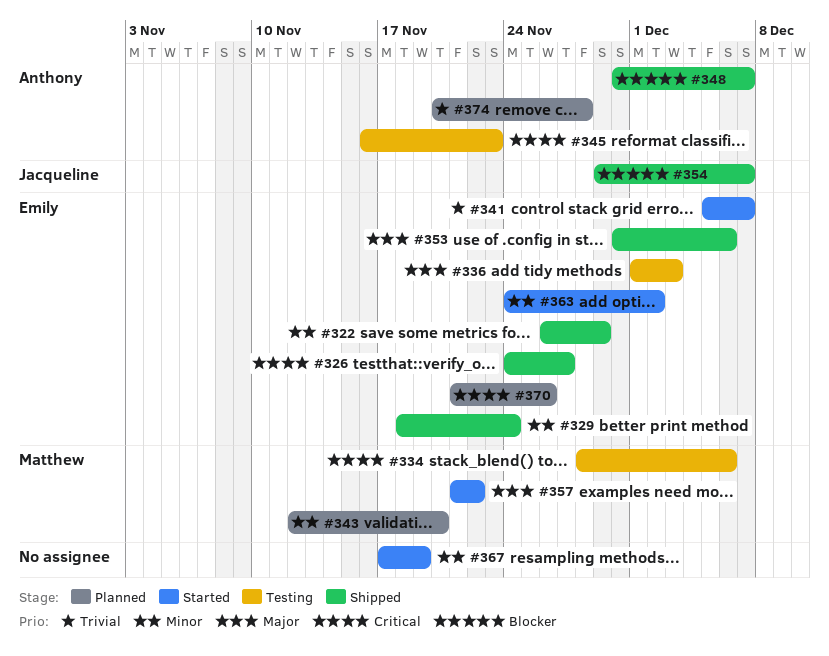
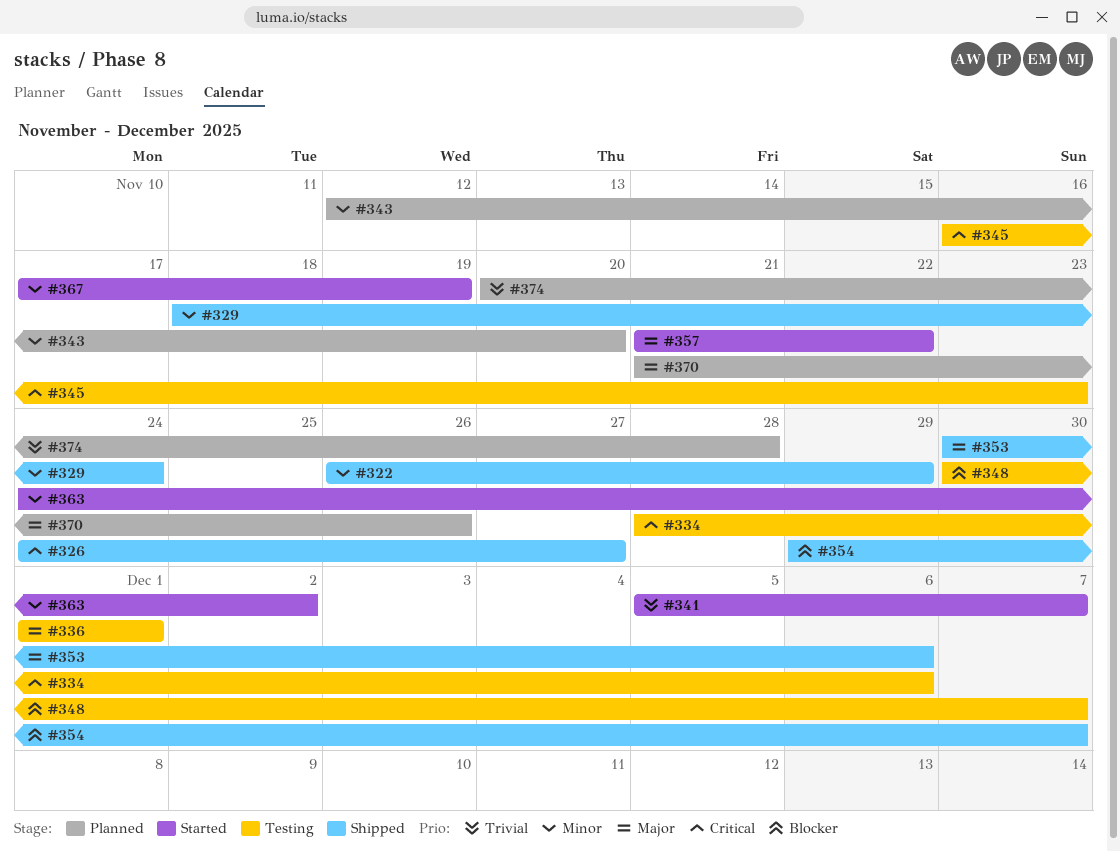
#336, due: Dec 3 -> Dec 1
#348, status: Shipped -> Testing
#370, priority: Critical -> Major

